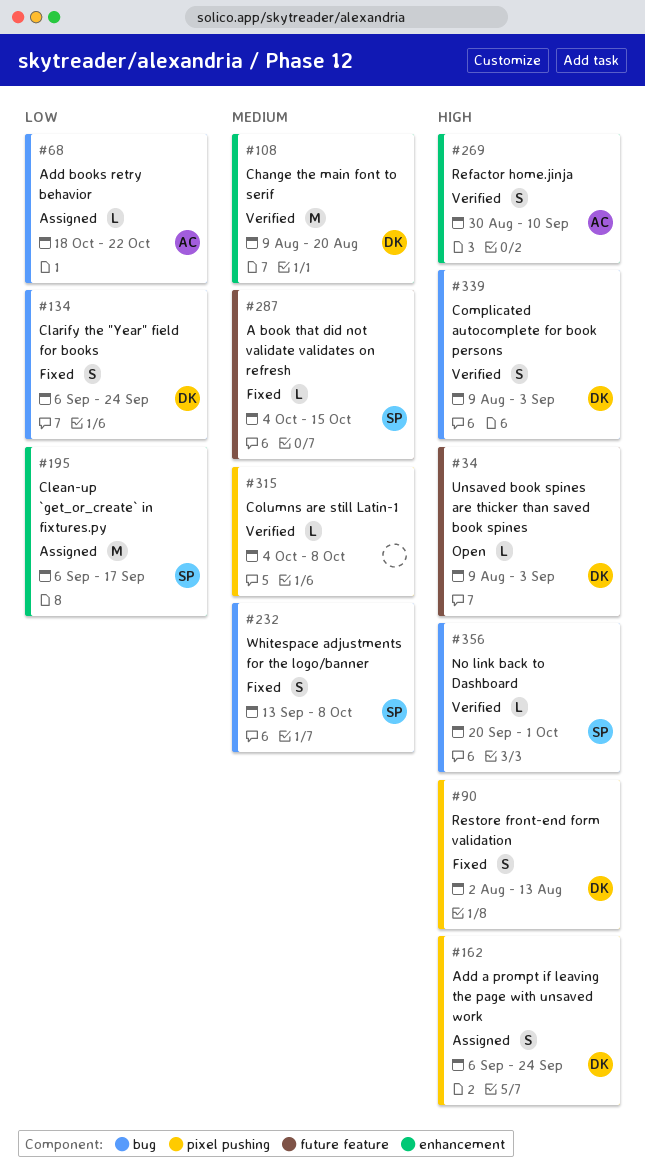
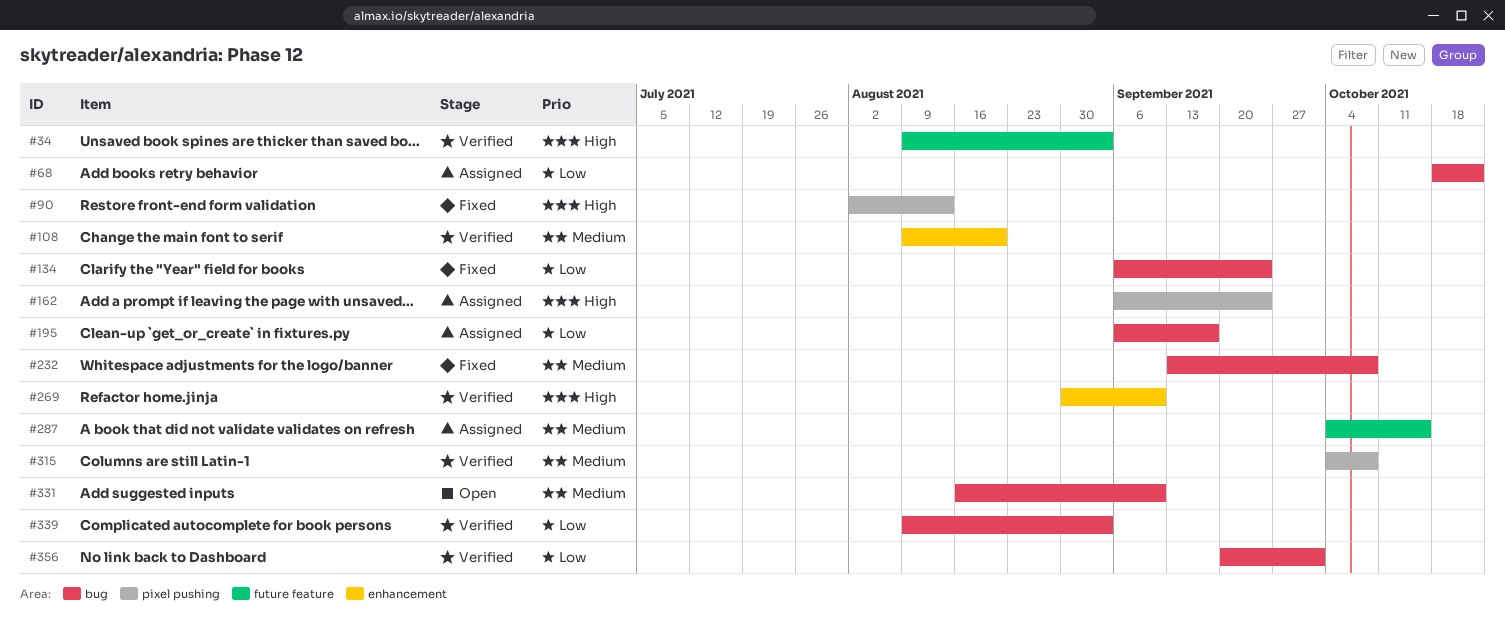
#34, status: Open -> Verified
#195, label: enhancement -> bug
#287, status: Fixed -> Assigned
#331: none -> present
#339, priority: High -> Low
#356, priority: High -> Low

